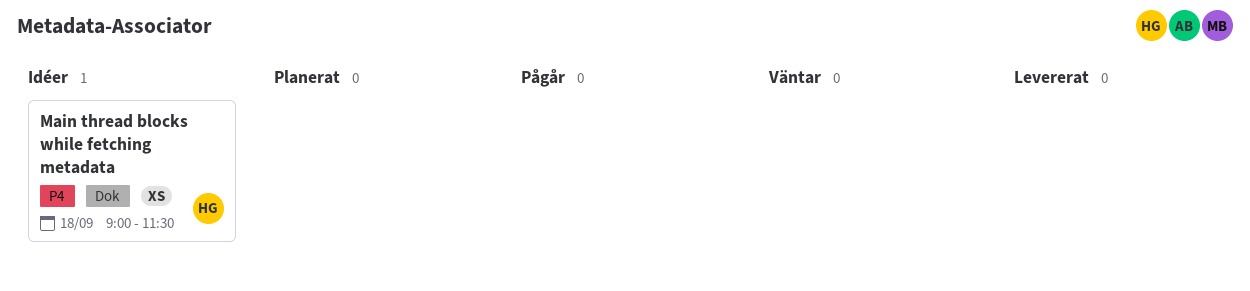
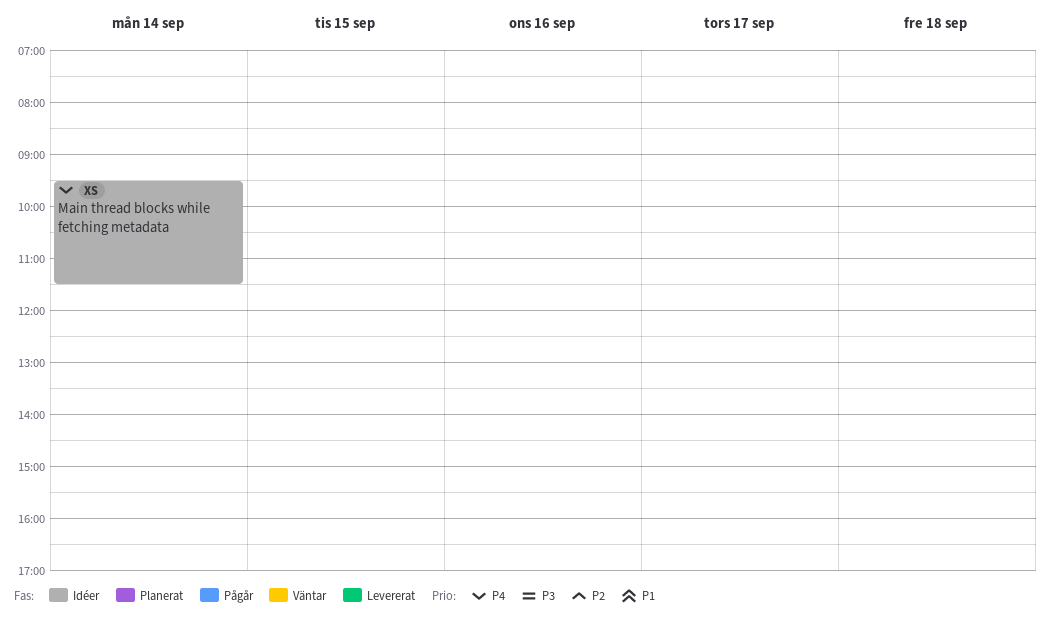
Main thread blocks while fetching metadata, day: Sep 18 -> Sep 14
Main thread blocks while fetching metadata, begins: 09:00 -> 09:30

